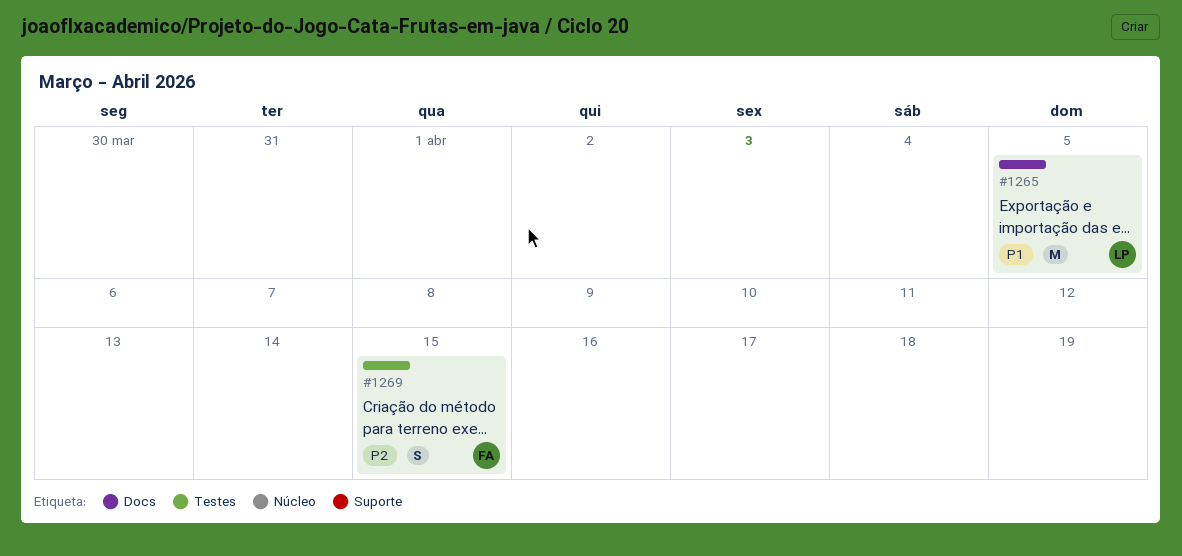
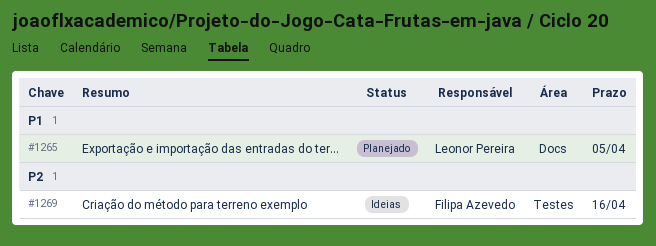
#1269, due: Apr 15 -> Apr 16

